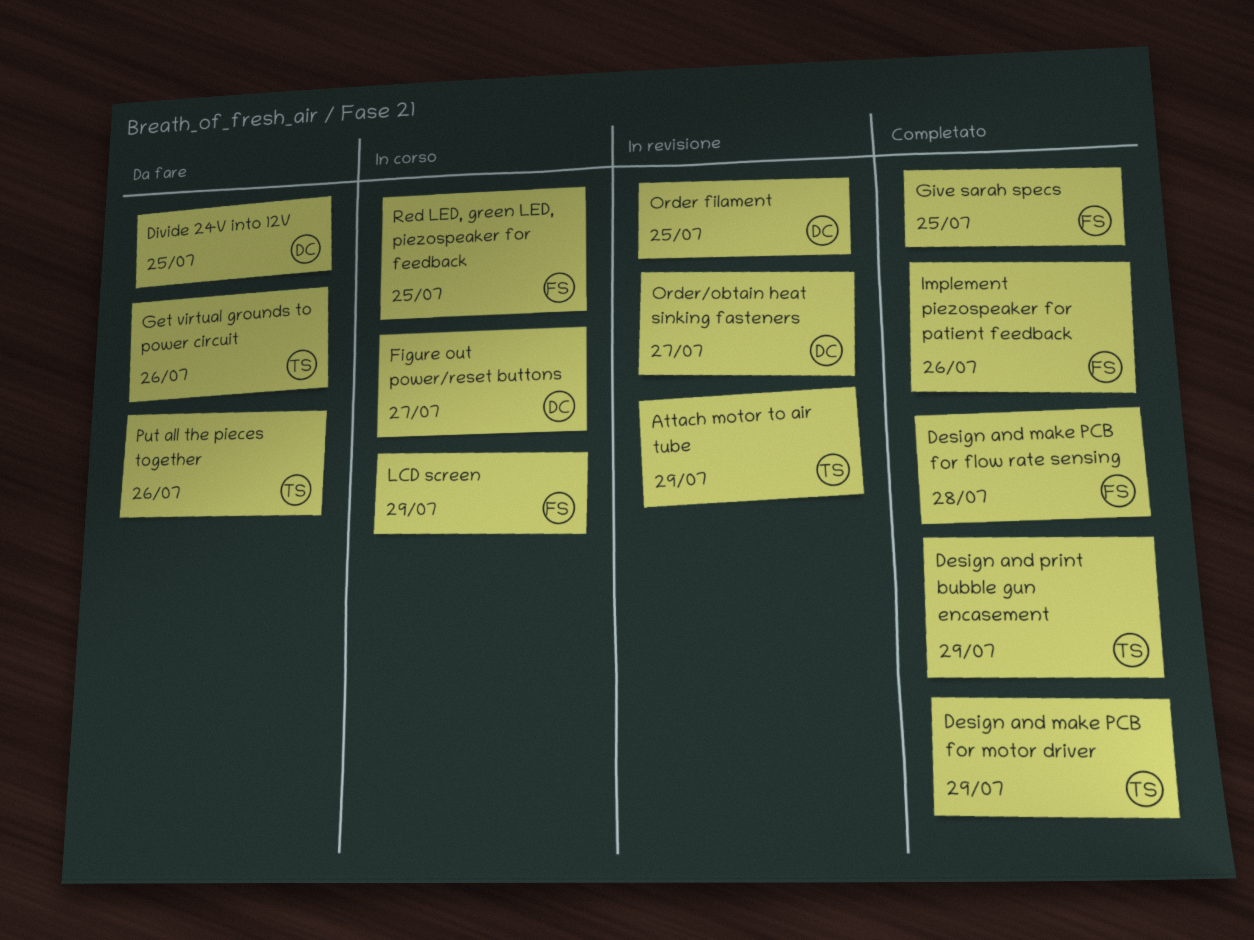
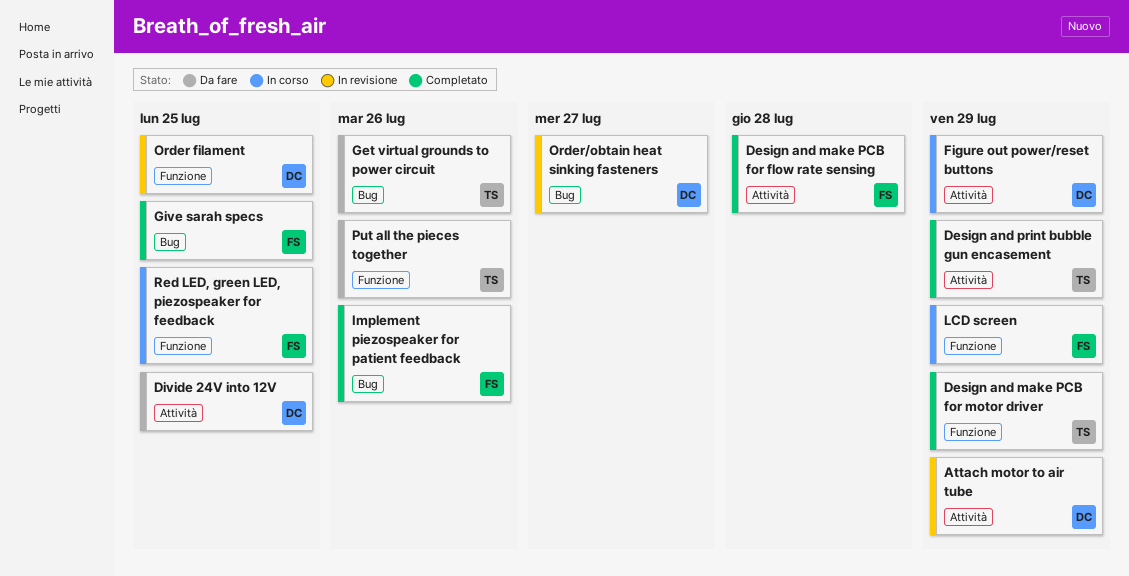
Attach motor to air tube, owner: TS -> DC
Figure out power/reset buttons, due: Jul 27 -> Jul 29

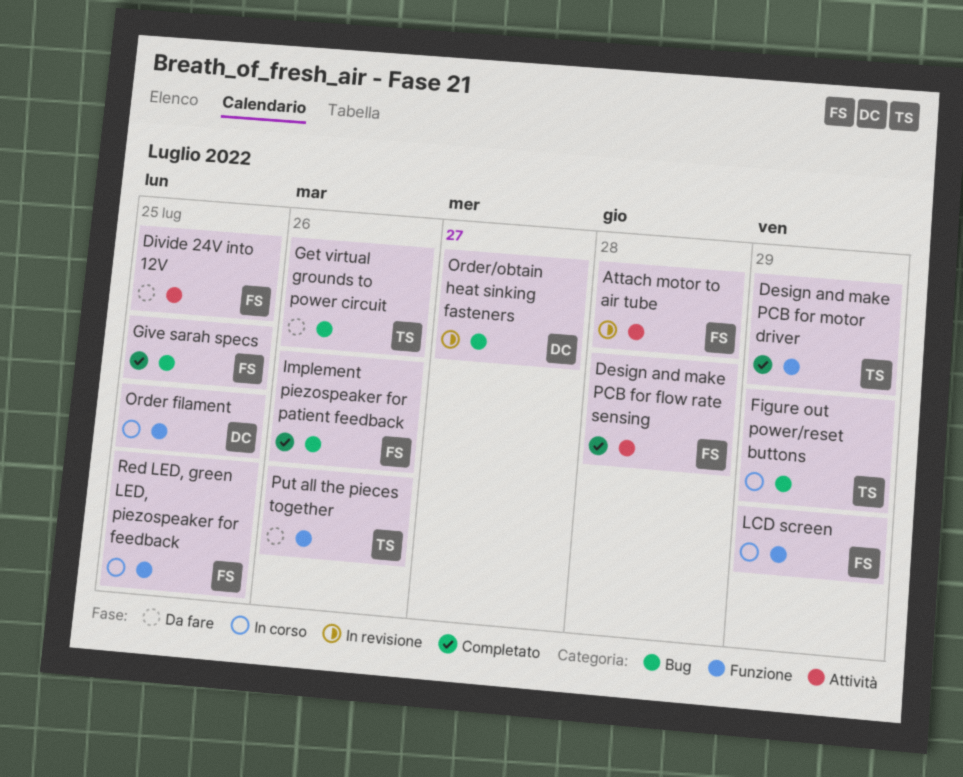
Attach motor to air tube, owner: DC -> FS
Attach motor to air tube, due: Jul 29 -> Jul 28
Design and print bubble gun encasement: present -> none
Divide 24V into 12V, owner: DC -> FS
Figure out power/reset buttons, owner: DC -> TS
Figure out power/reset buttons, label: Attività -> Bug
Order filament, status: In revisione -> In corso

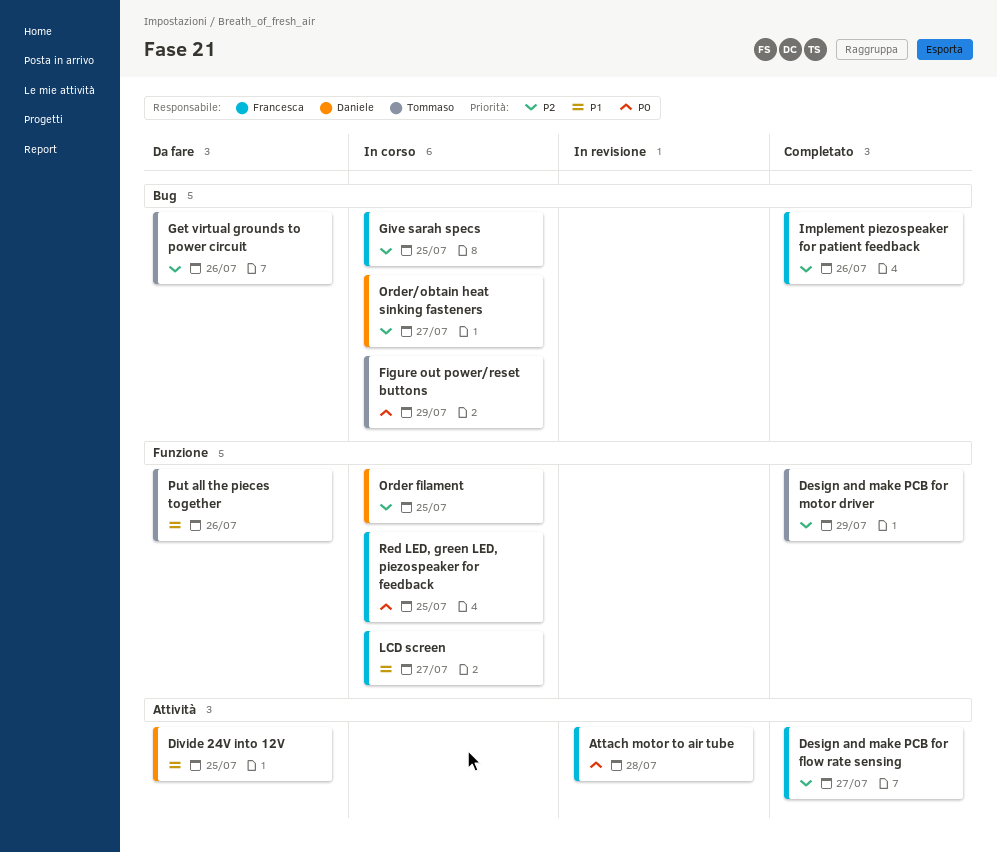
Design and make PCB for flow rate sensing, due: Jul 28 -> Jul 27
Divide 24V into 12V, owner: Francesca -> Daniele
Give sarah specs, status: Completato -> In corso
LCD screen, due: Jul 29 -> Jul 27
Order/obtain heat sinking fasteners, status: In revisione -> In corso

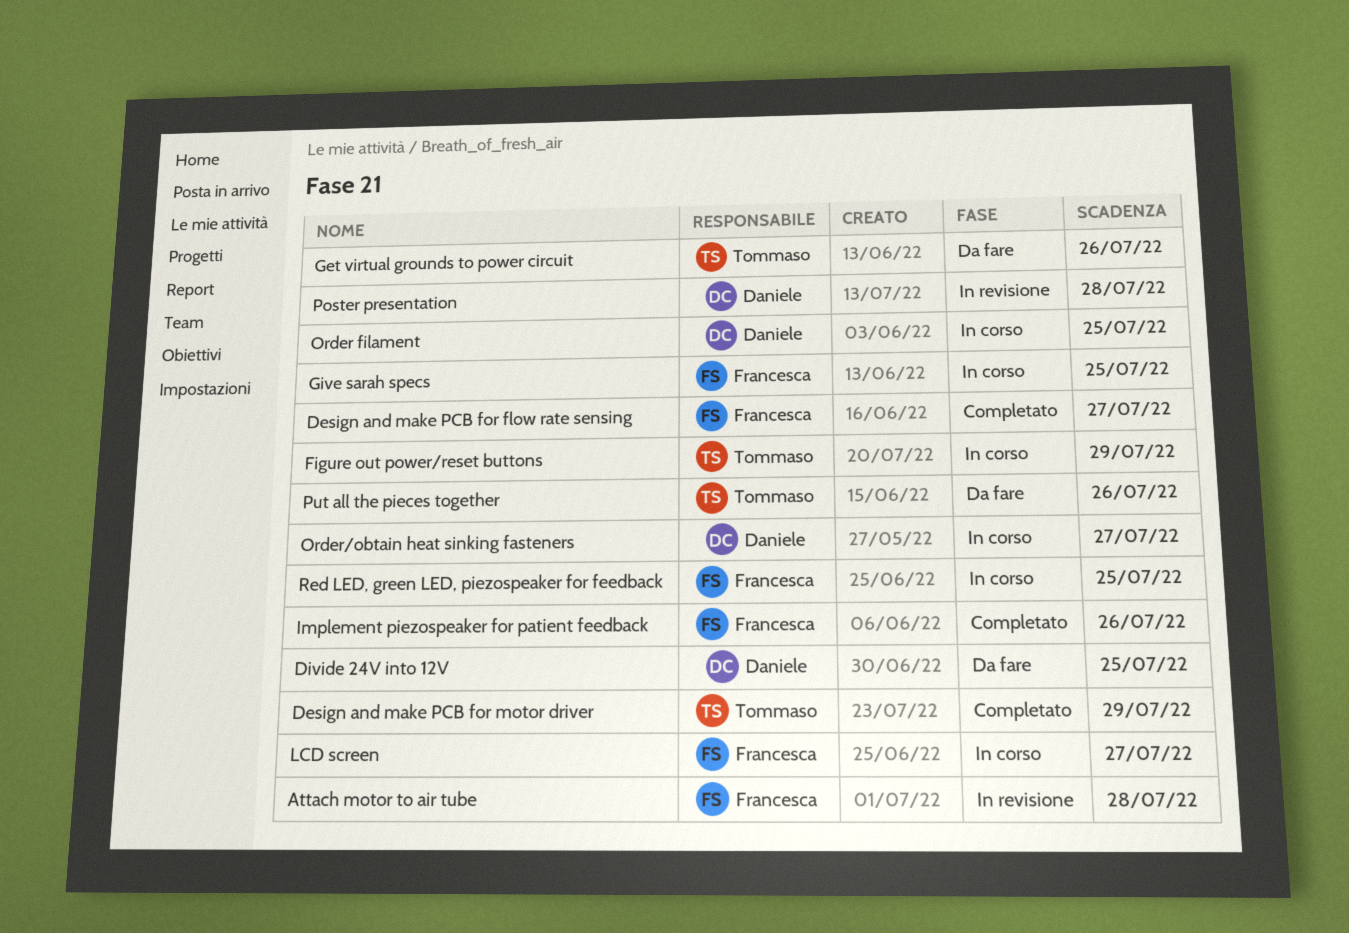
Poster presentation: none -> present

